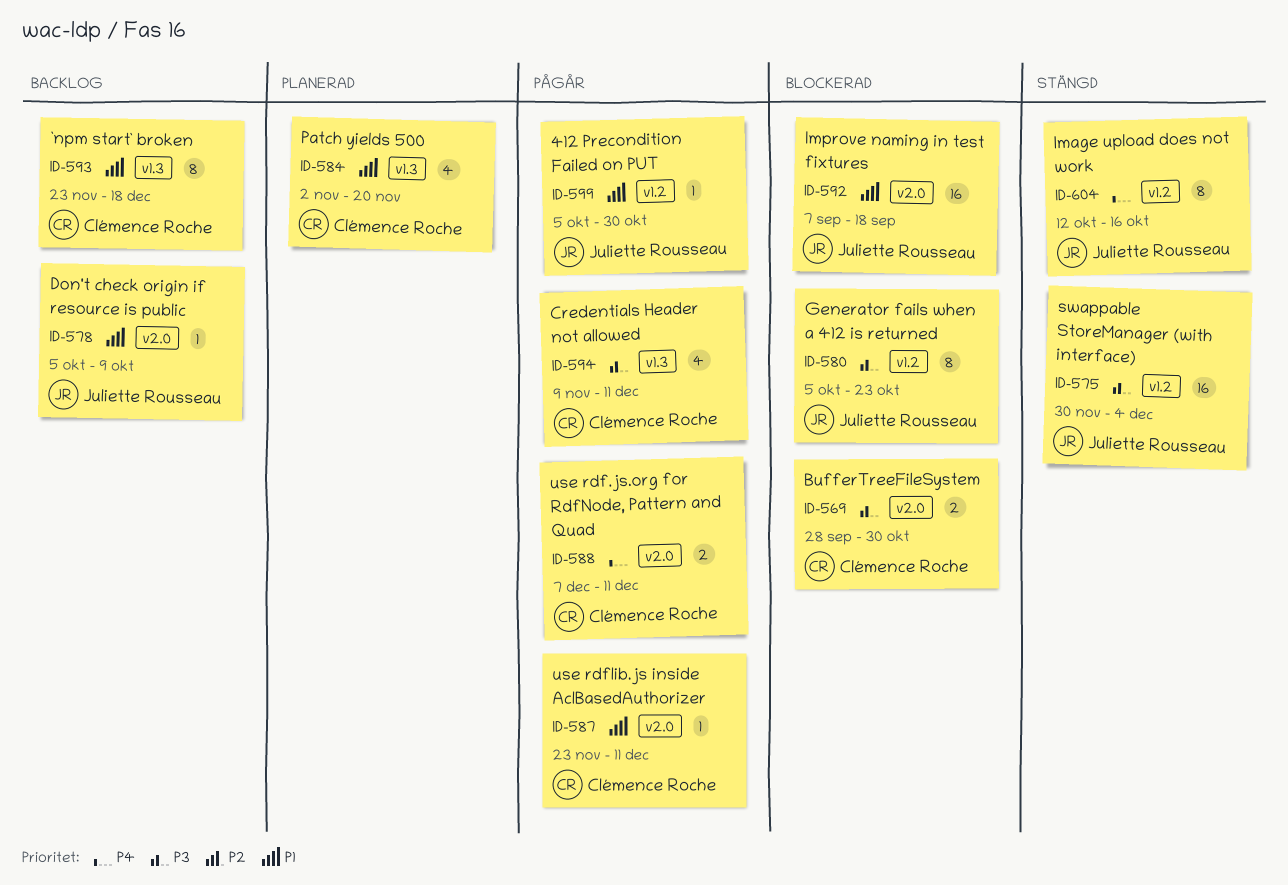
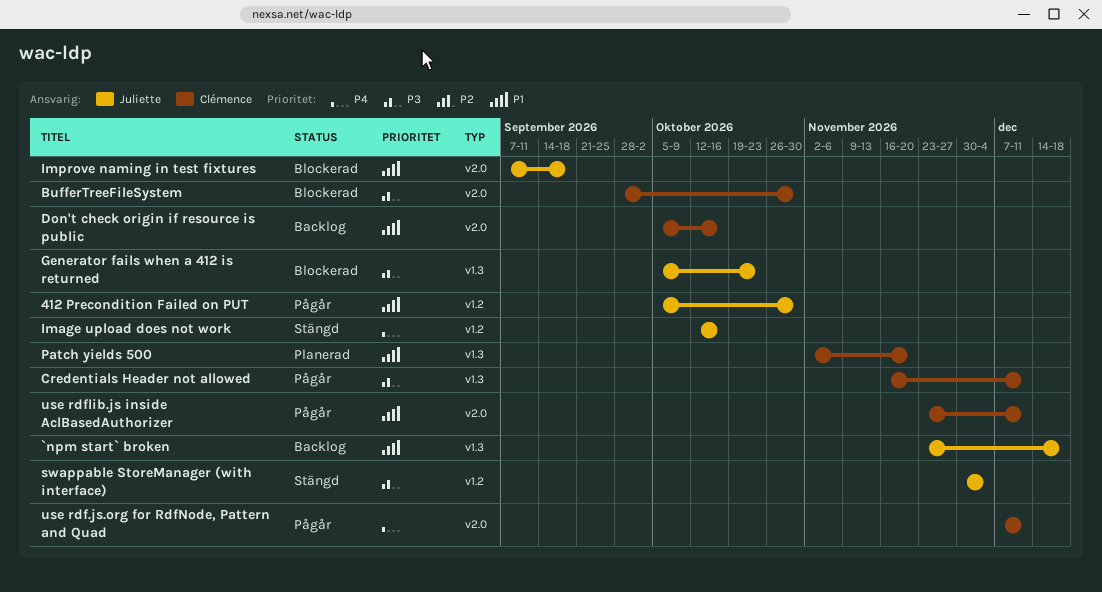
`npm start` broken, owner: Clémence Roche -> Juliette Rousseau
Credentials Header not allowed, start: Nov 9 -> Nov 16
Don't check origin if resource is public, owner: Juliette Rousseau -> Clémence Roche
Don't check origin if resource is public, due: Oct 9 -> Oct 16
Generator fails when a 412 is returned, label: v1.2 -> v1.3

